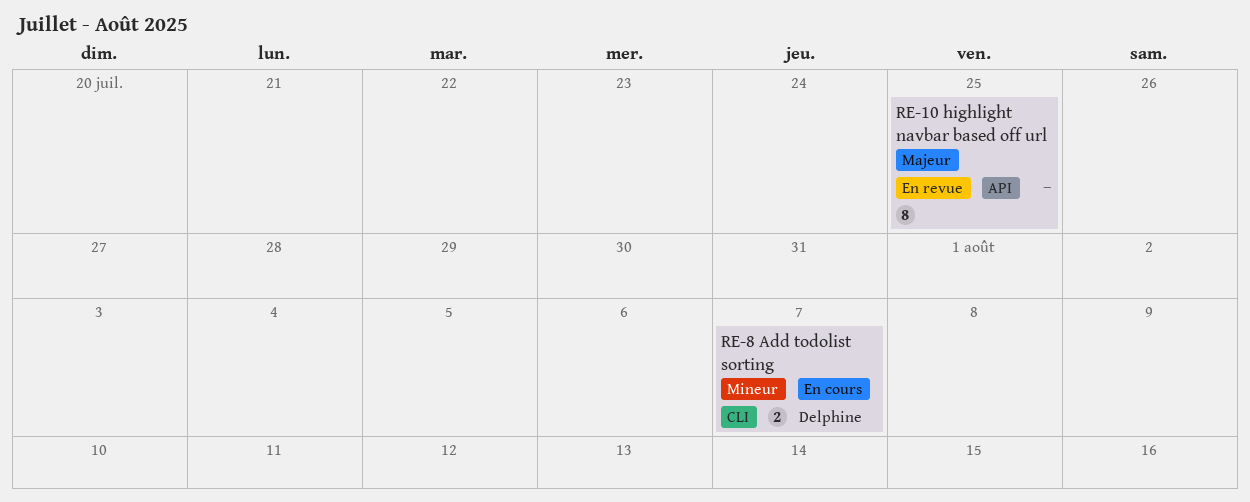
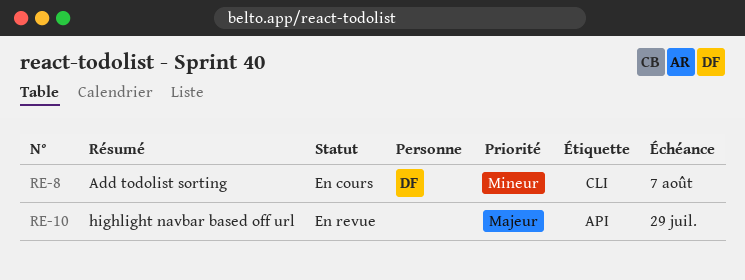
RE-10, due: Jul 25 -> Jul 29

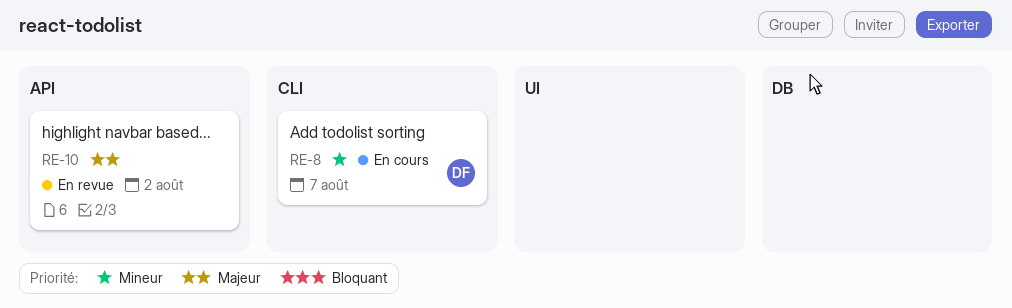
RE-10, due: Jul 29 -> Aug 2

